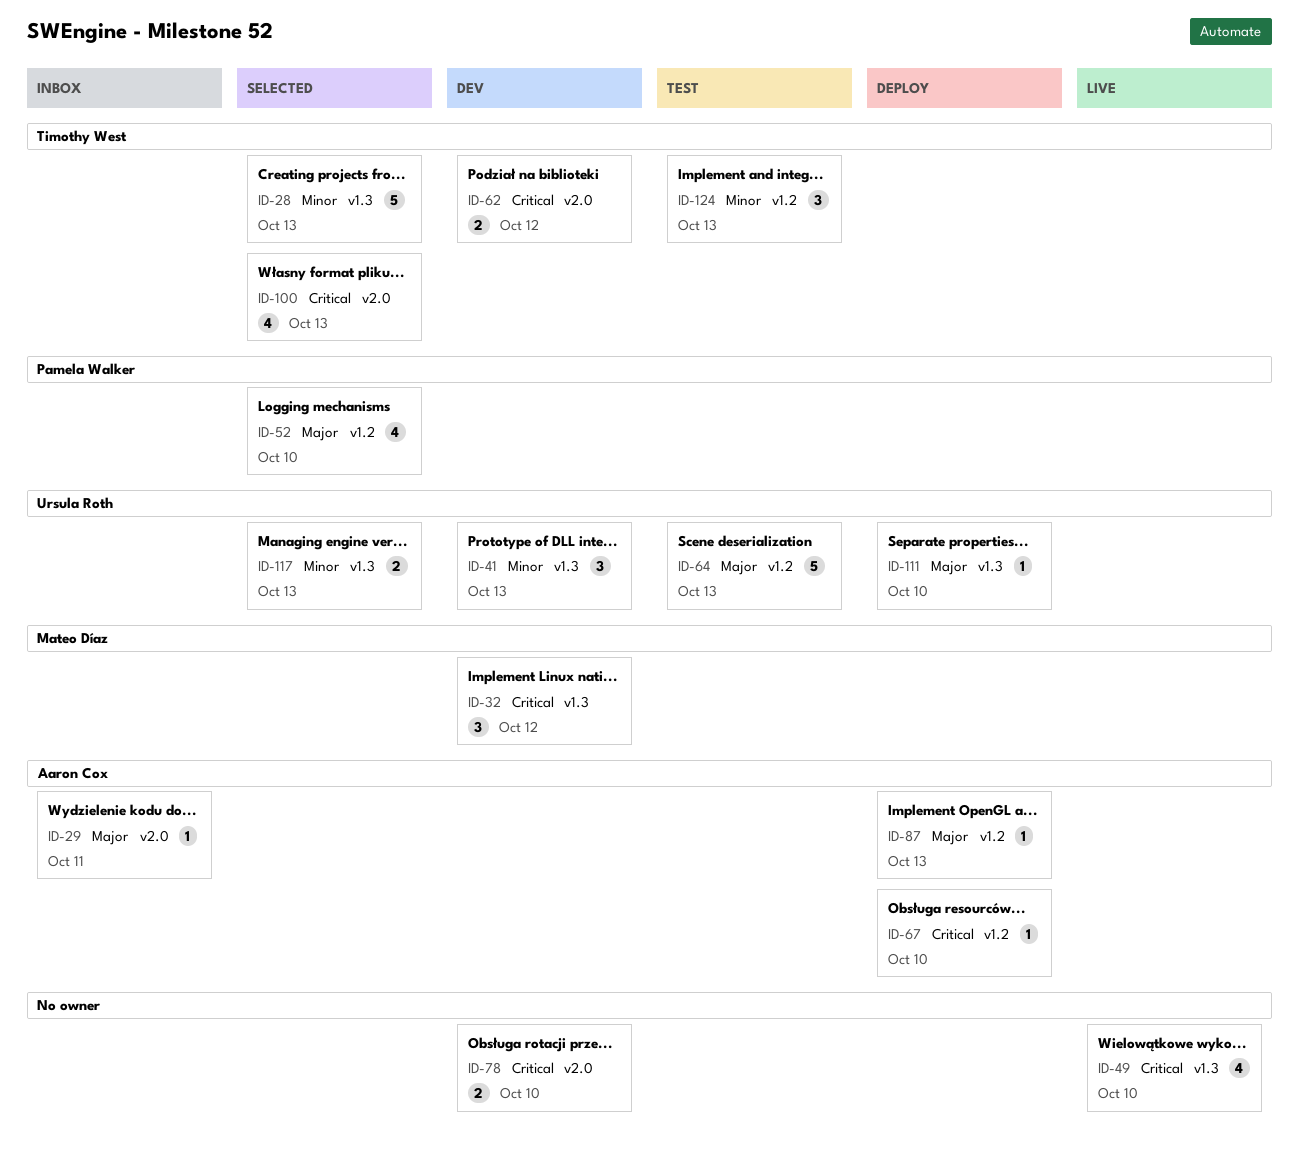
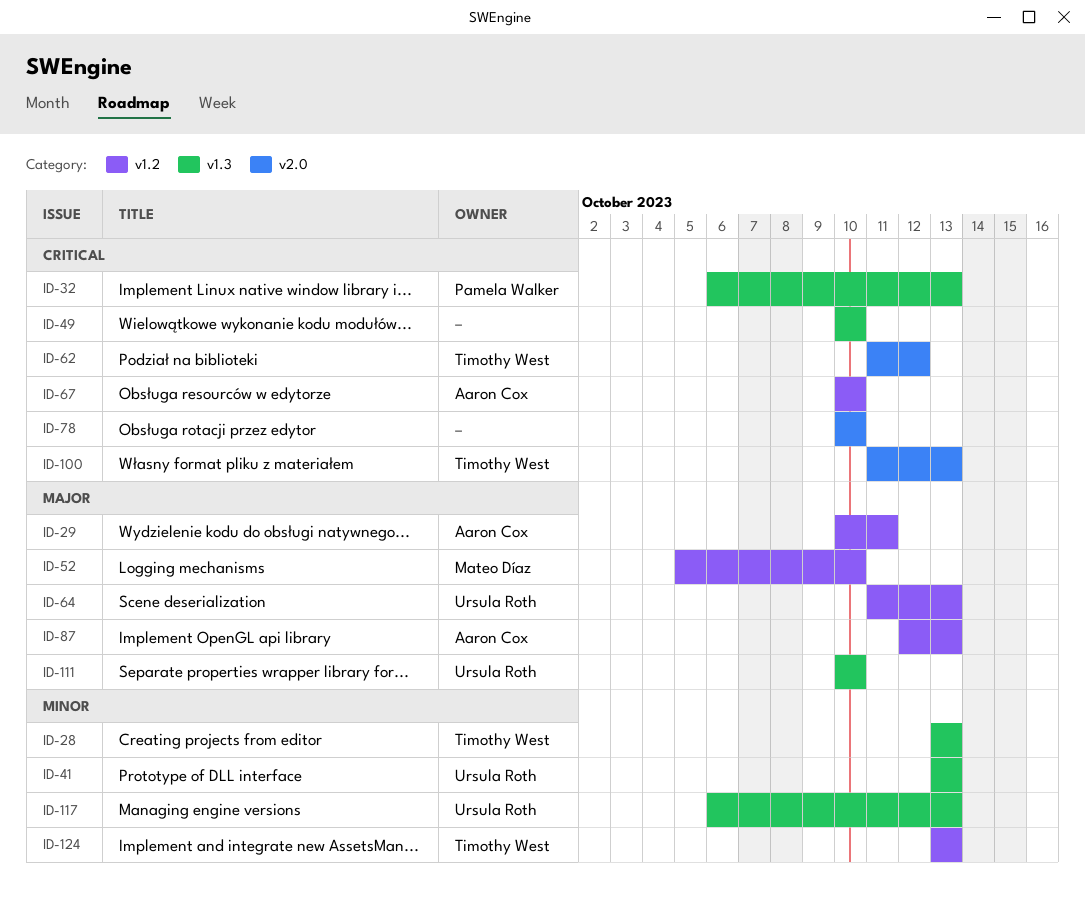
ID-29, label: v2.0 -> v1.2
ID-32, owner: Mateo Díaz -> Pamela Walker
ID-32, due: Oct 12 -> Oct 13
ID-52, owner: Pamela Walker -> Mateo Díaz

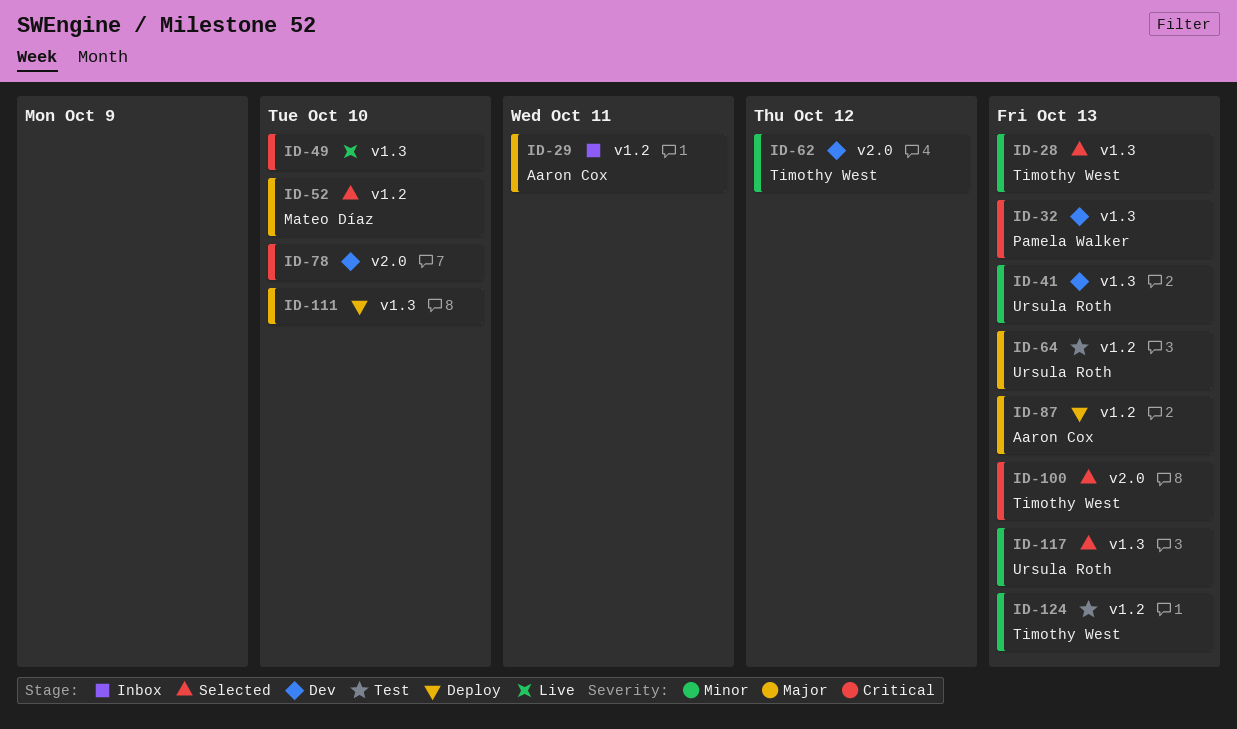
ID-62, priority: Critical -> Minor
ID-67: present -> none
ID-111, owner: Ursula Roth -> none

